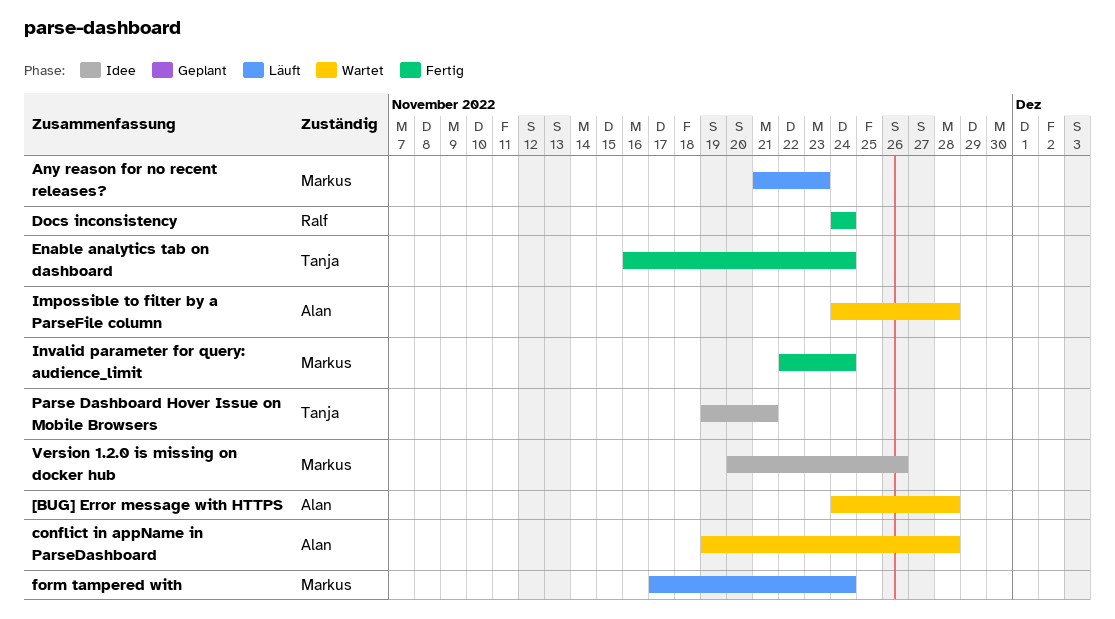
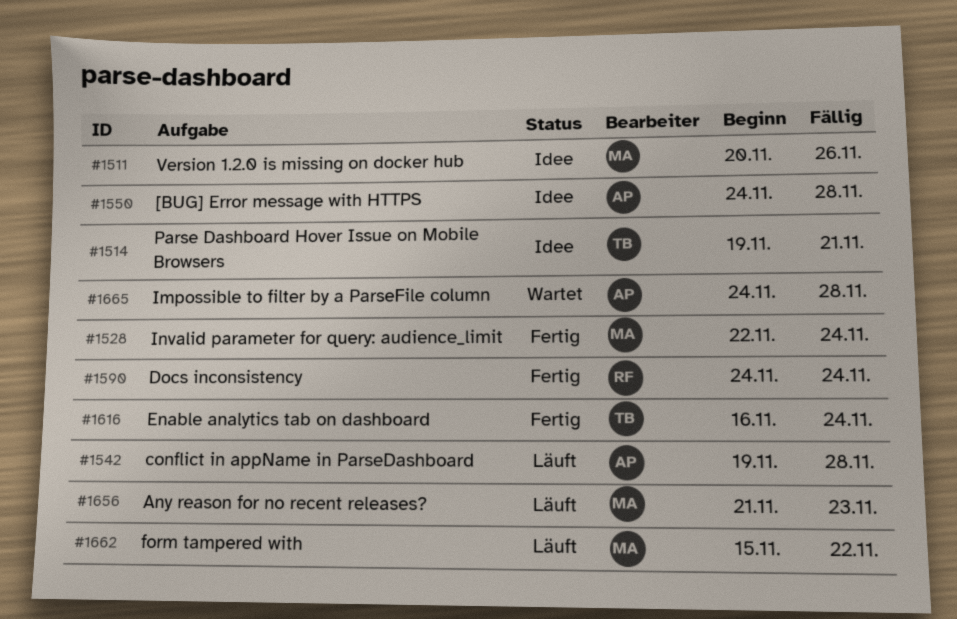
[BUG] Error message with HTTPS, status: Wartet -> Idee
conflict in appName in ParseDashboard, status: Wartet -> Läuft
form tampered with, start: Nov 17 -> Nov 15
form tampered with, due: Nov 24 -> Nov 22

